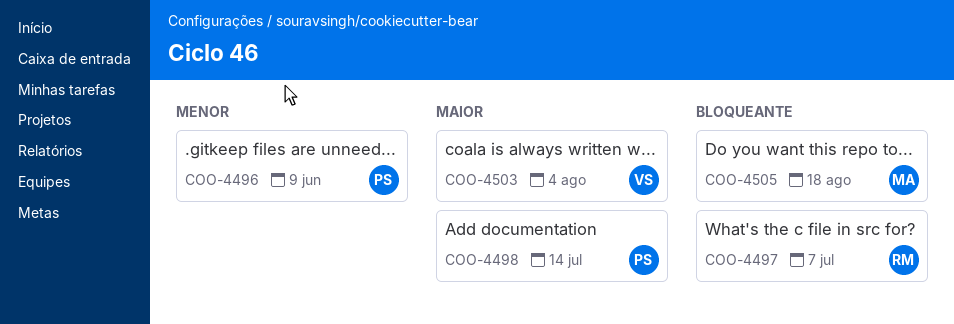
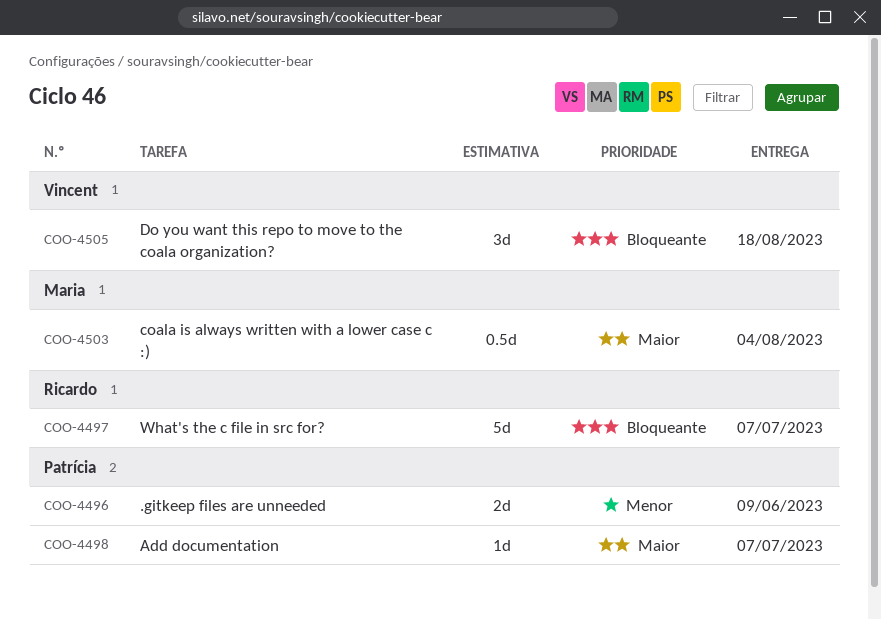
COO-4498, due: Jul 14 -> Jul 7
COO-4503, owner: Vincent -> Maria
COO-4505, owner: Maria -> Vincent

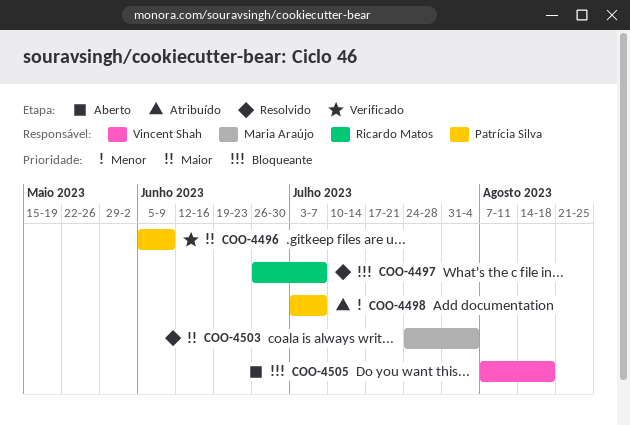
COO-4496, priority: Menor -> Maior
COO-4498, priority: Maior -> Menor

